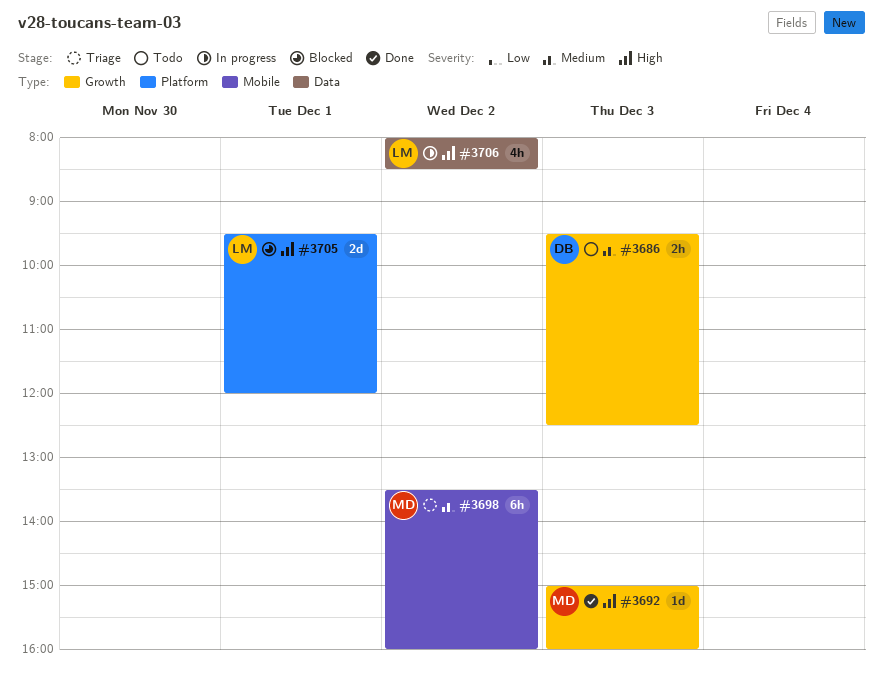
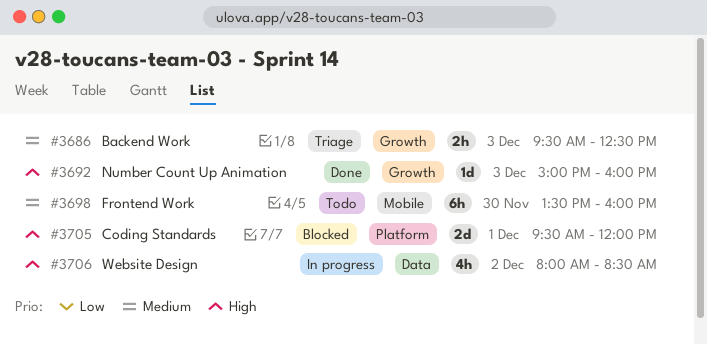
#3686, status: Todo -> Triage
#3698, status: Triage -> Todo
#3698, day: Dec 2 -> Nov 30

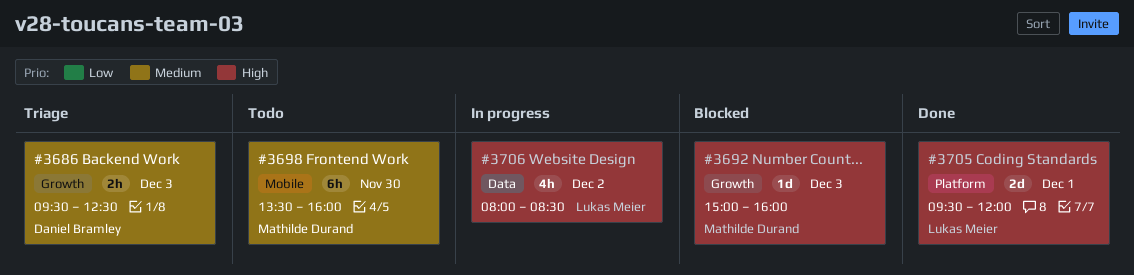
#3692, status: Done -> Blocked
#3705, status: Blocked -> Done

